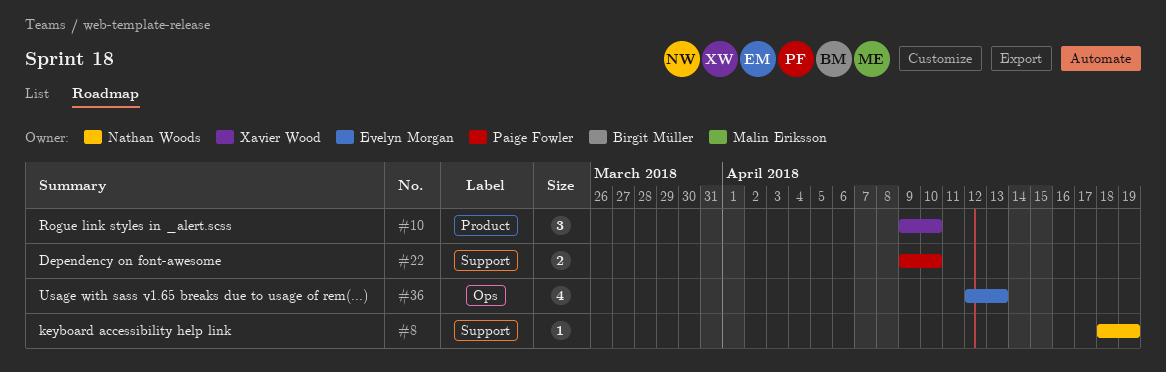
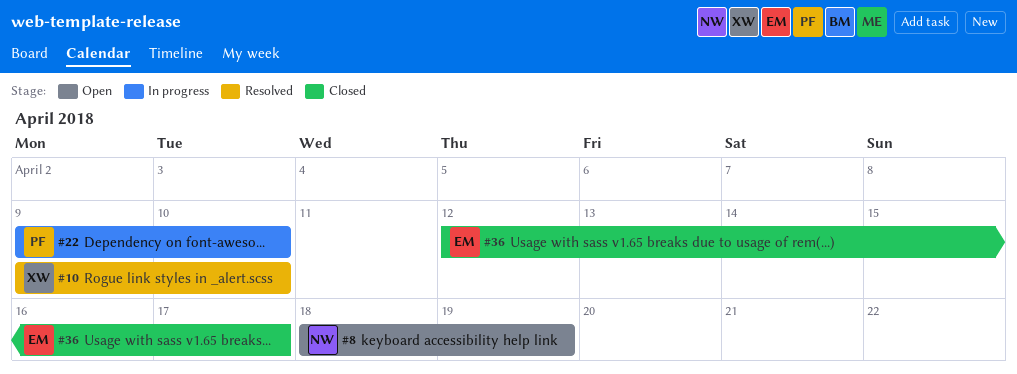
#36, due: Apr 13 -> Apr 17

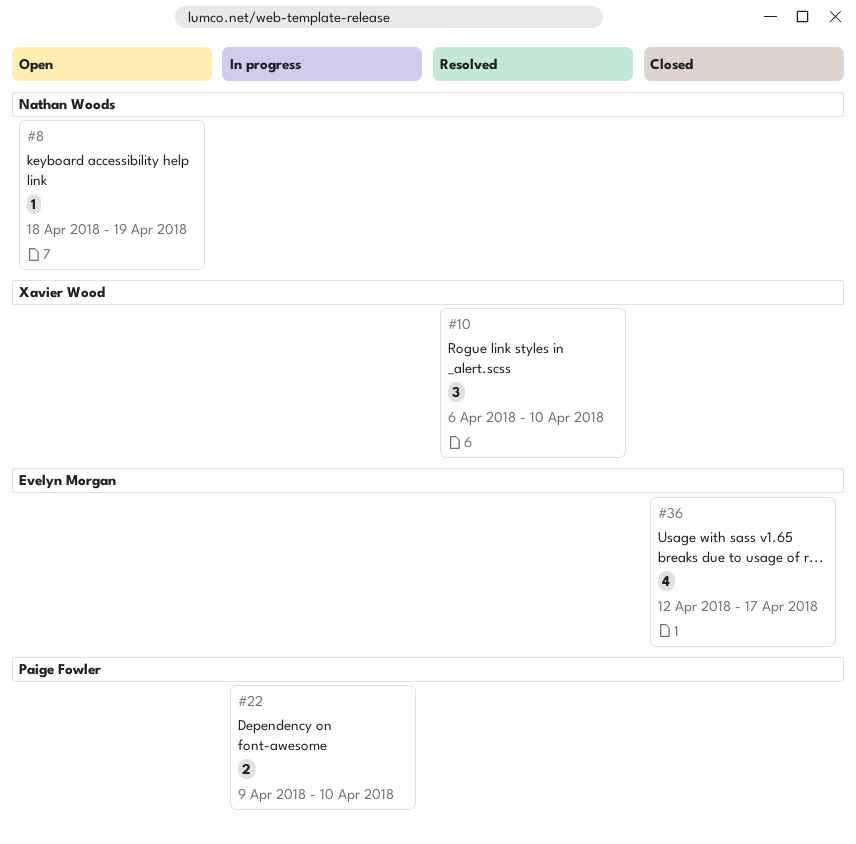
#10, start: Apr 9 -> Apr 6

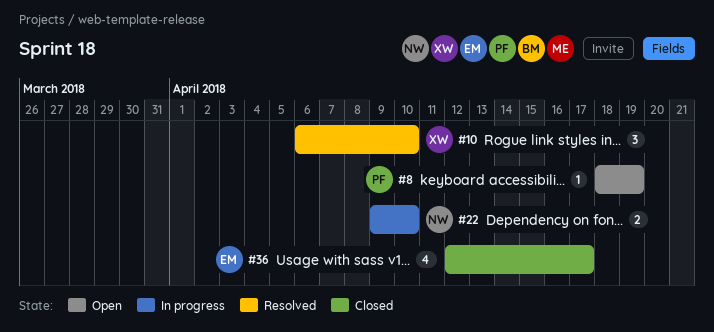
#8, owner: Nathan Woods -> Paige Fowler
#22, owner: Paige Fowler -> Nathan Woods

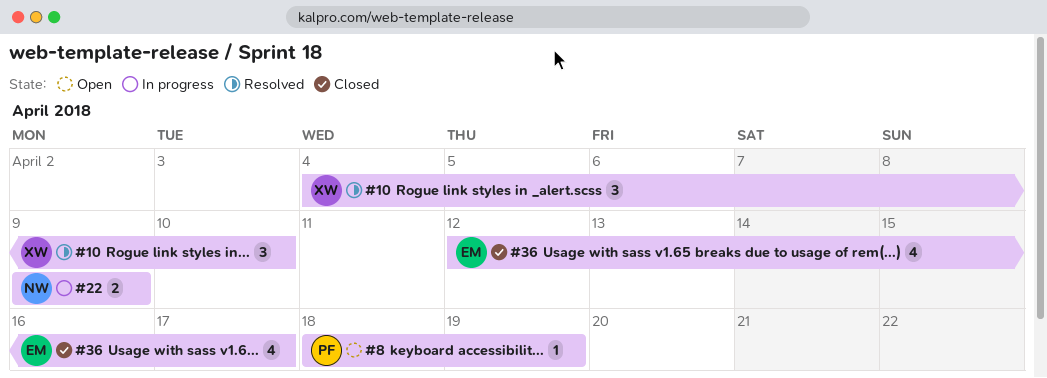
#10, start: Apr 6 -> Apr 4
#22, due: Apr 10 -> Apr 9

